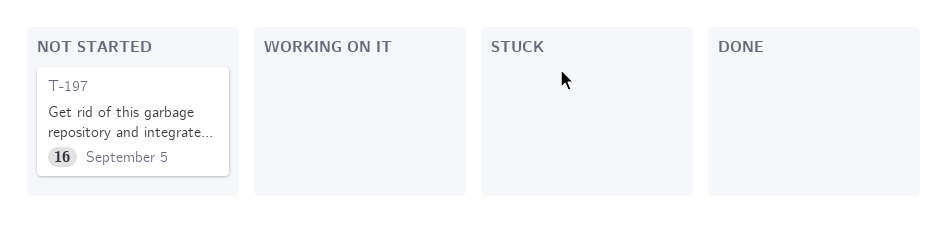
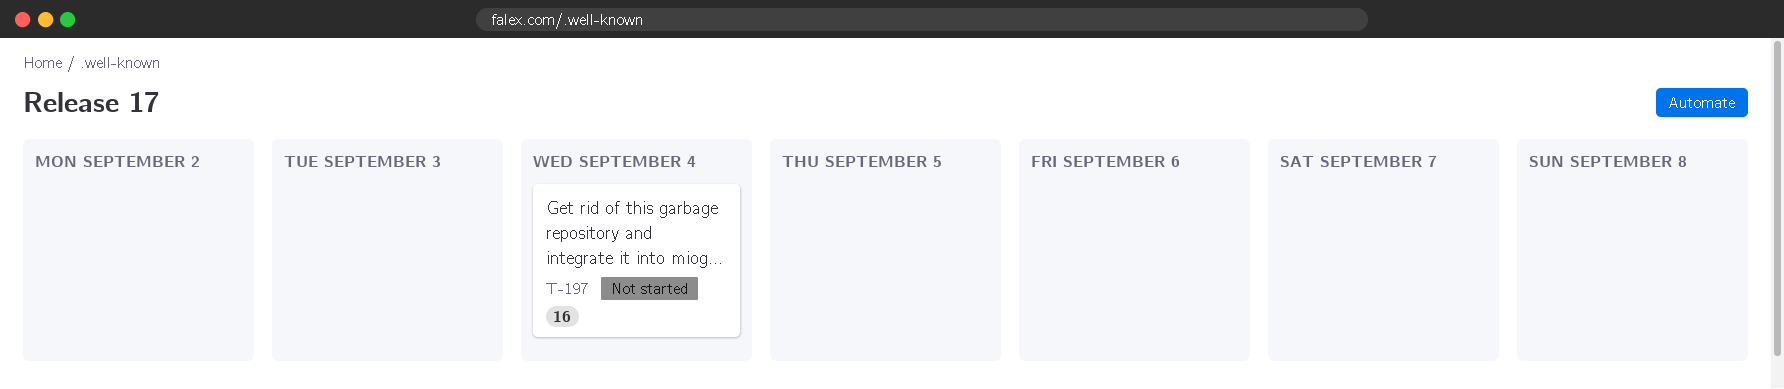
T-197, due: Sep 5 -> Sep 4

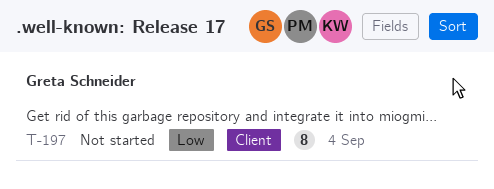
T-197, estimate: 16 -> 8

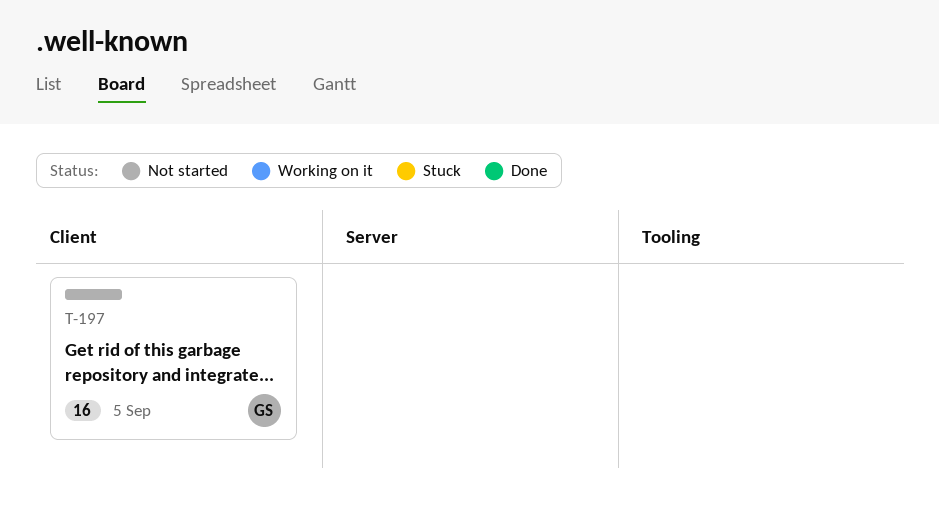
T-197, estimate: 8 -> 16
T-197, due: Sep 4 -> Sep 5

